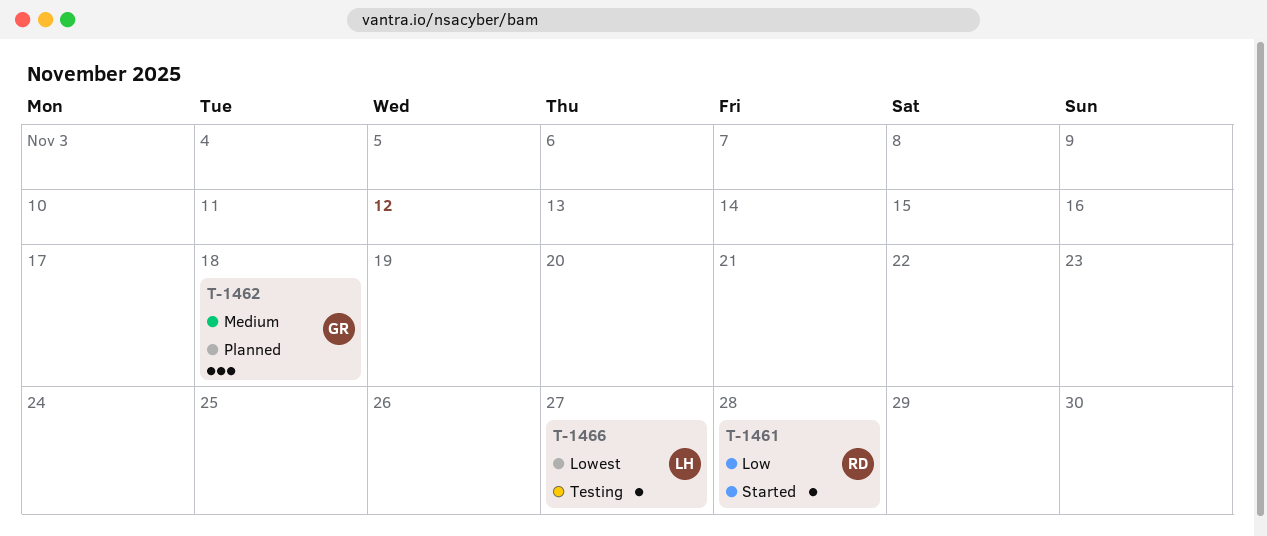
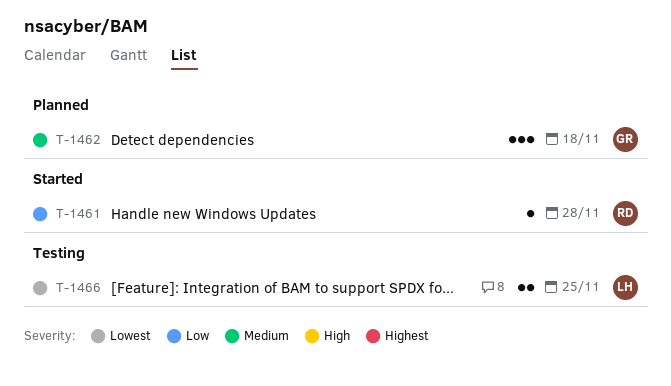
T-1466, estimate: 1 -> 2
T-1466, due: Nov 27 -> Nov 25

